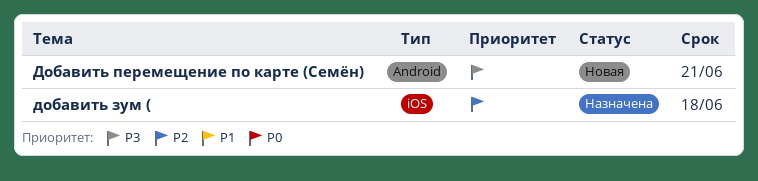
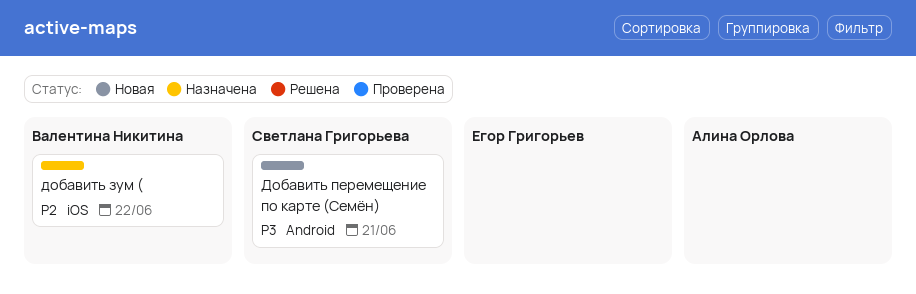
добавить зум (, due: Jun 18 -> Jun 22

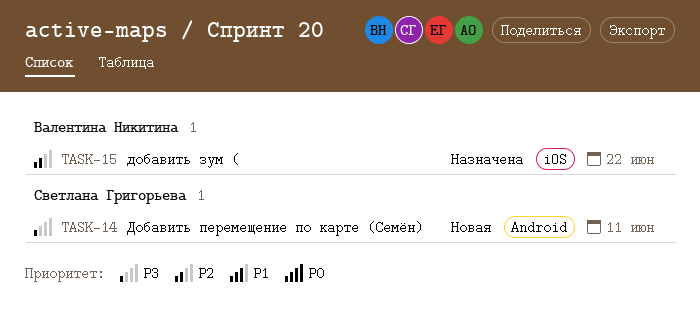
Добавить перемещение по карте (Семён), due: Jun 21 -> Jun 11

